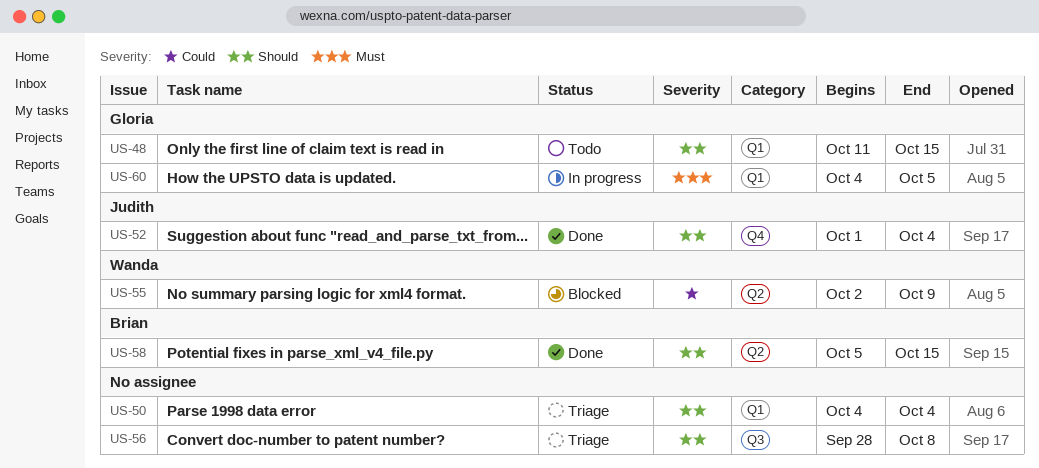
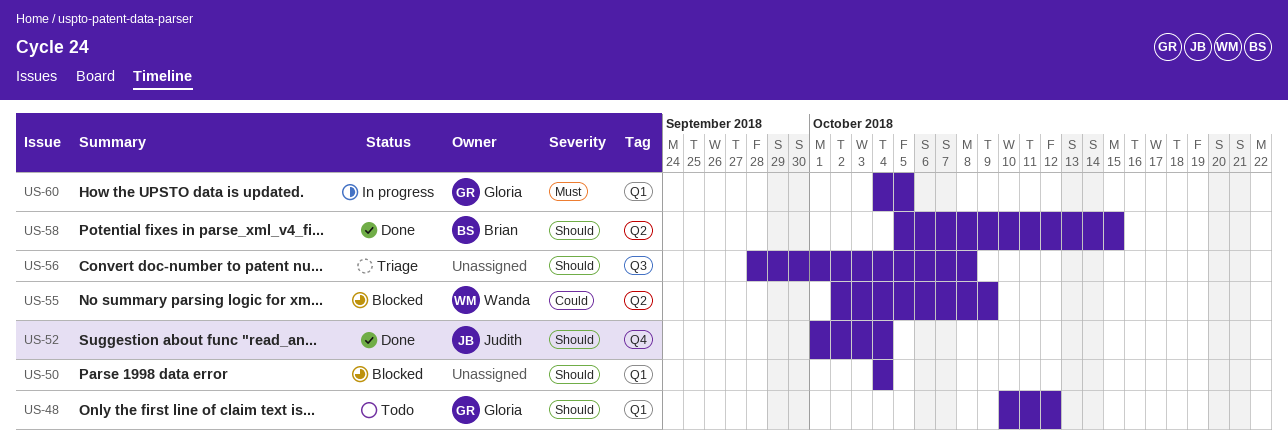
US-48, start: Oct 11 -> Oct 10
US-48, due: Oct 15 -> Oct 12
US-50, status: Triage -> Blocked

